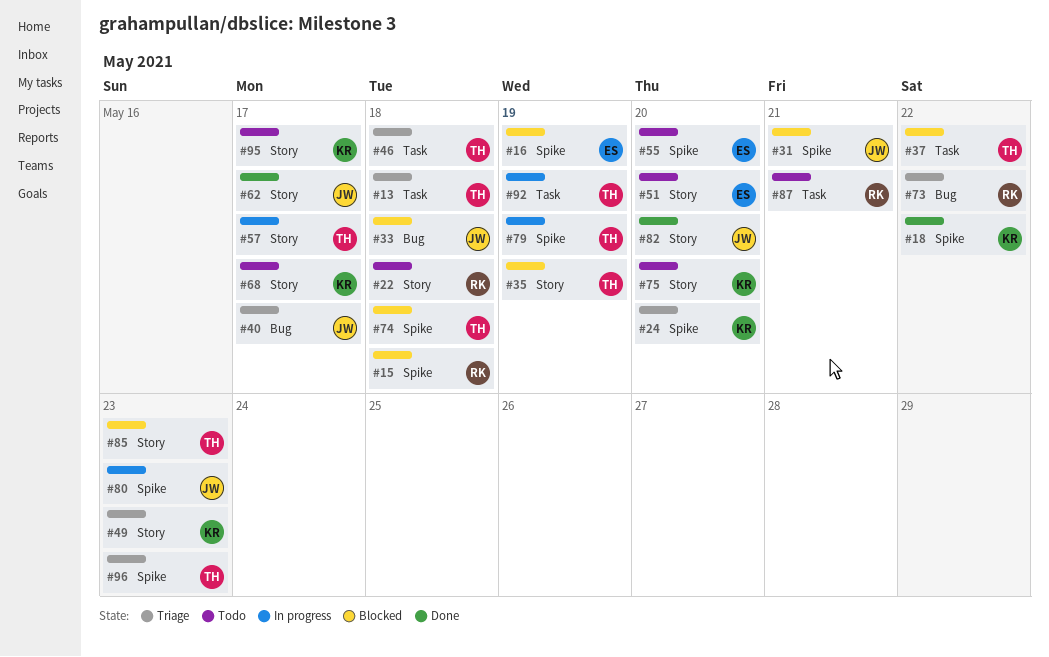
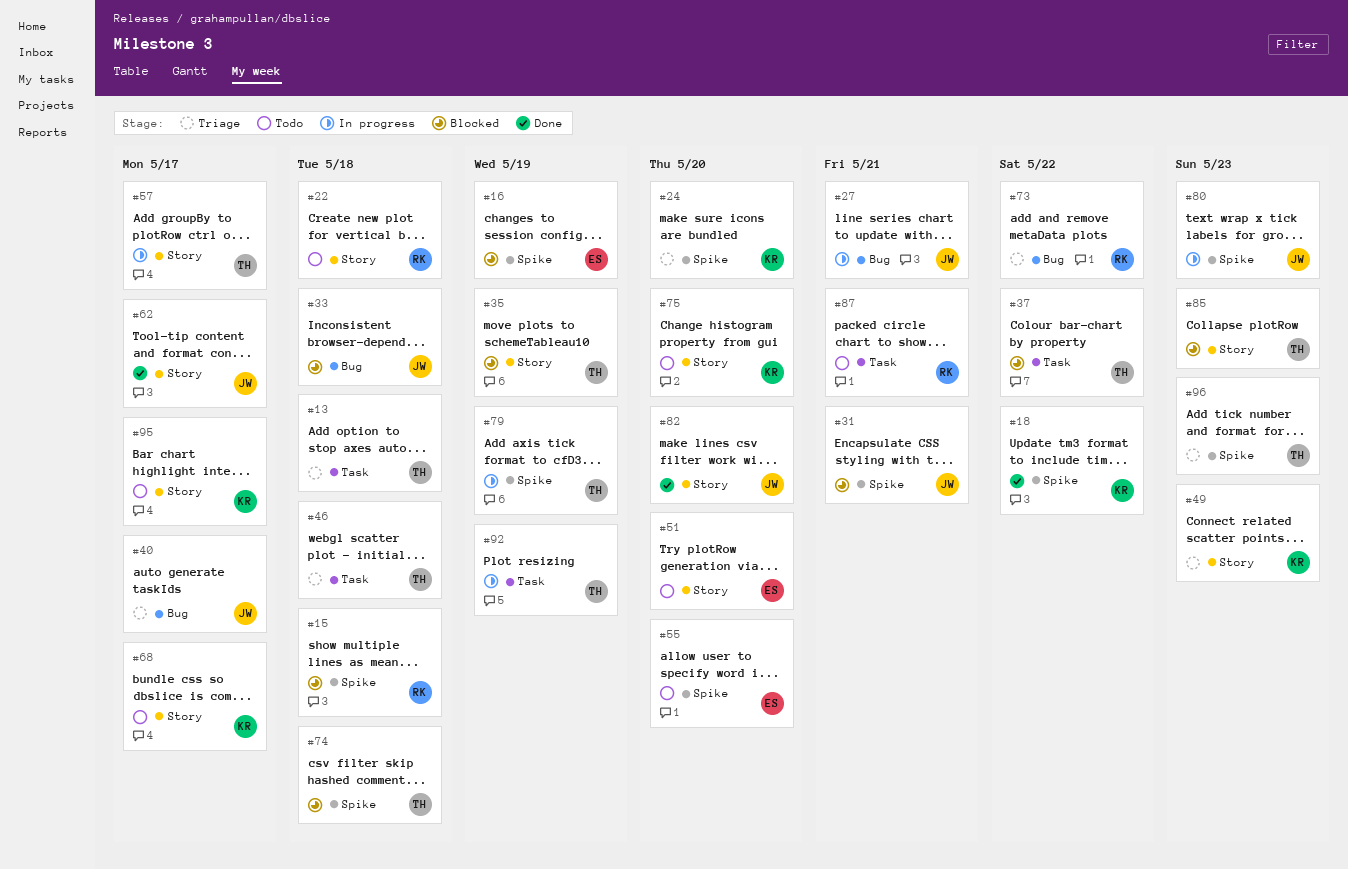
#27: none -> present

